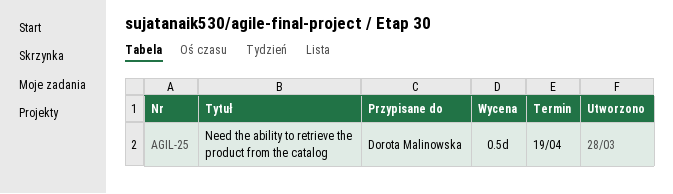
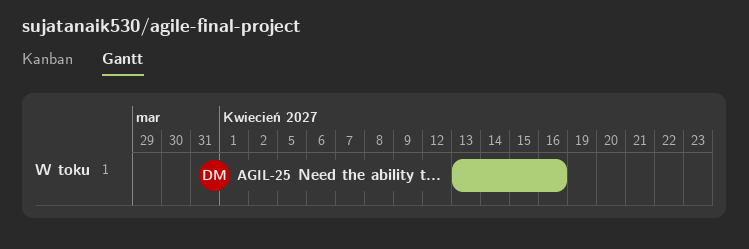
AGIL-25, due: Apr 19 -> Apr 16

